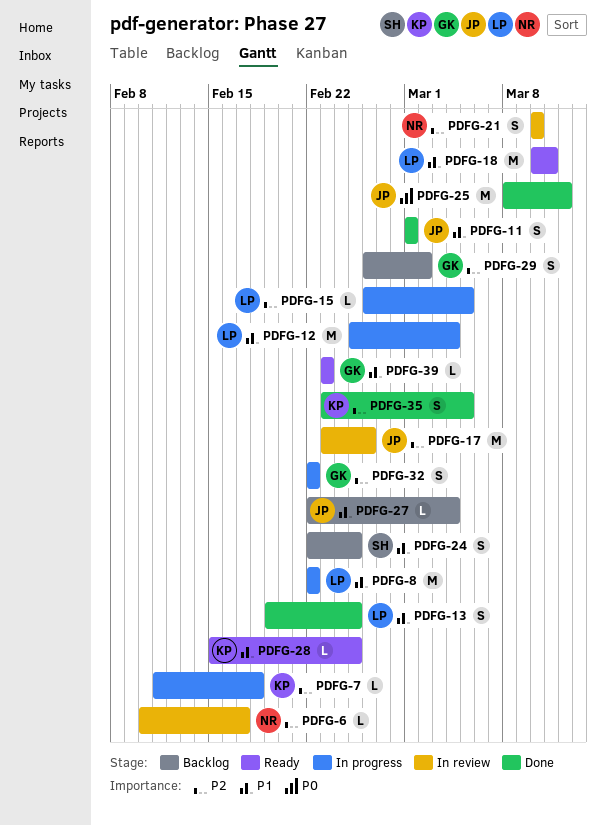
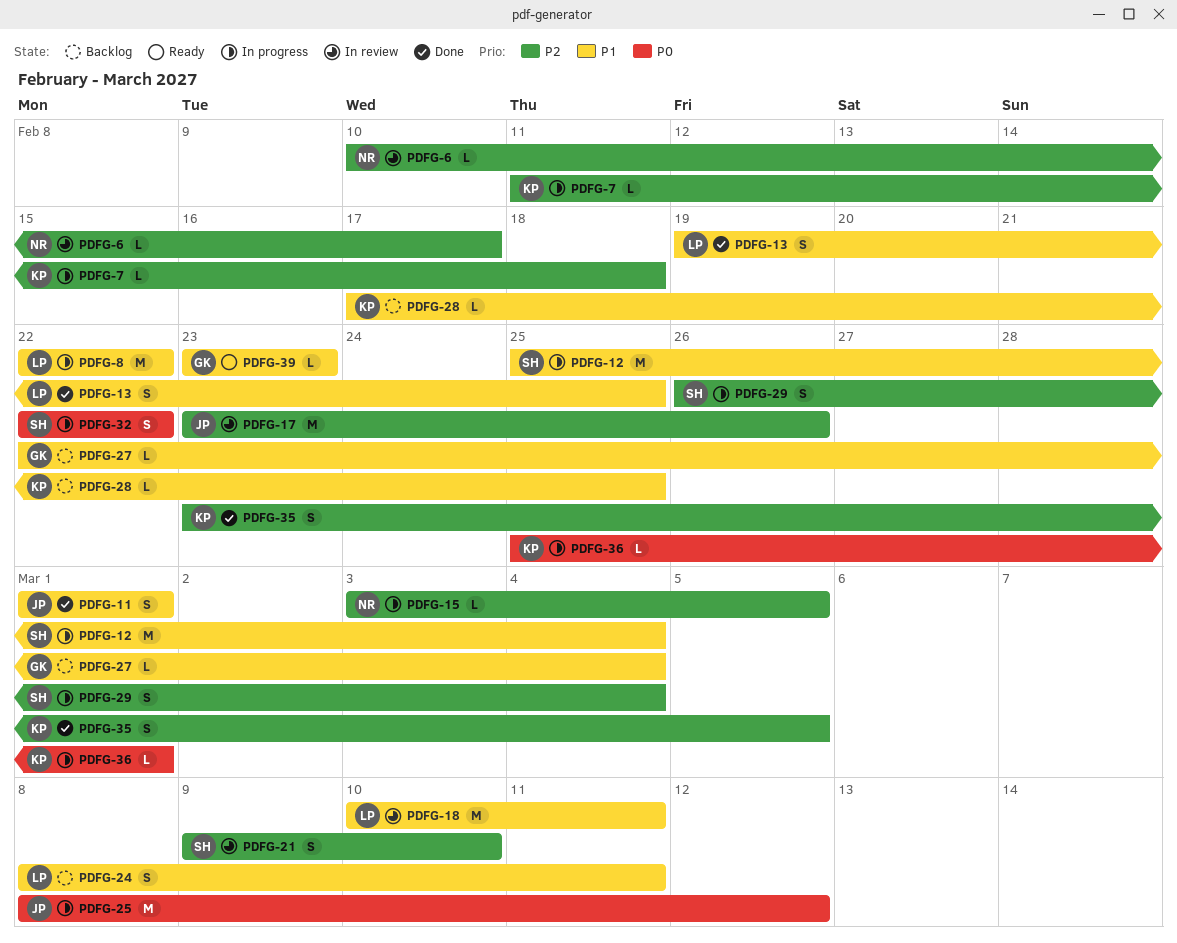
PDFG-12, owner: LP -> SH
PDFG-15, owner: LP -> NR
PDFG-15, start: Feb 26 -> Mar 3
PDFG-18, status: Ready -> In review
PDFG-21, owner: NR -> SH
PDFG-21, start: Mar 10 -> Mar 9
PDFG-24, owner: SH -> LP
PDFG-24, start: Feb 22 -> Mar 8
PDFG-24, due: Feb 25 -> Mar 11
PDFG-25, status: Done -> In progress
PDFG-27, owner: JP -> GK
PDFG-28, status: Ready -> Backlog
PDFG-28, start: Feb 15 -> Feb 17
PDFG-29, status: Backlog -> In progress
PDFG-29, owner: GK -> SH
PDFG-29, due: Mar 2 -> Mar 4
PDFG-32, owner: GK -> SH
PDFG-32, priority: P2 -> P0
PDFG-36: none -> present

